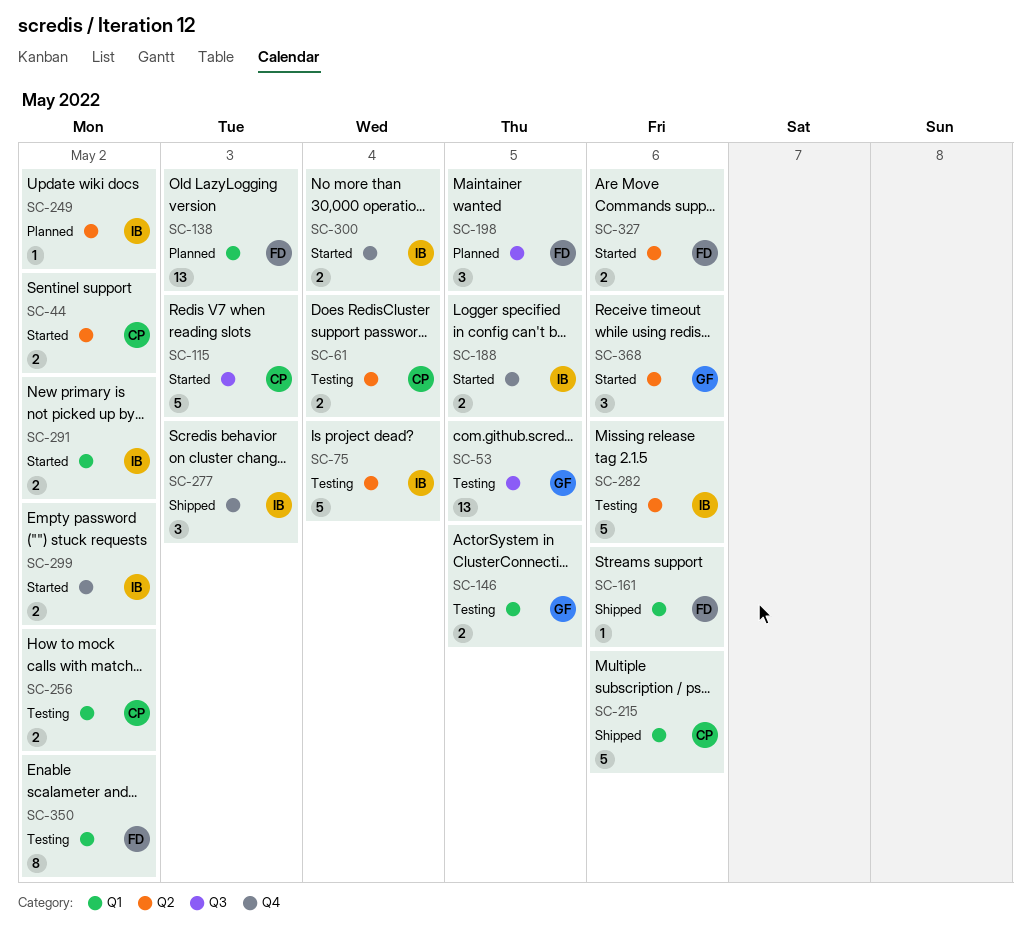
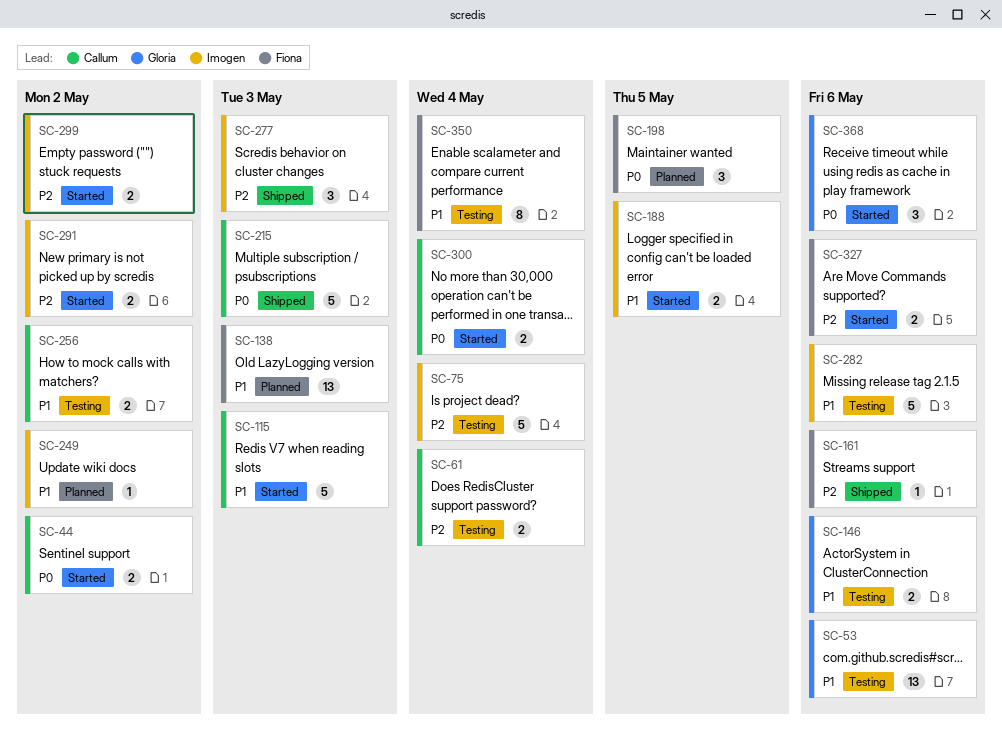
SC-53, due: May 5 -> May 6
SC-146, due: May 5 -> May 6
SC-215, due: May 6 -> May 3
SC-300, owner: Imogen -> Callum
SC-350, due: May 2 -> May 4

